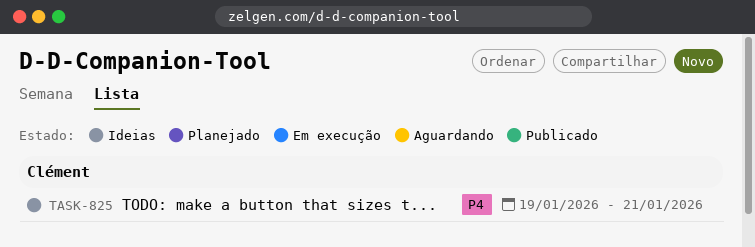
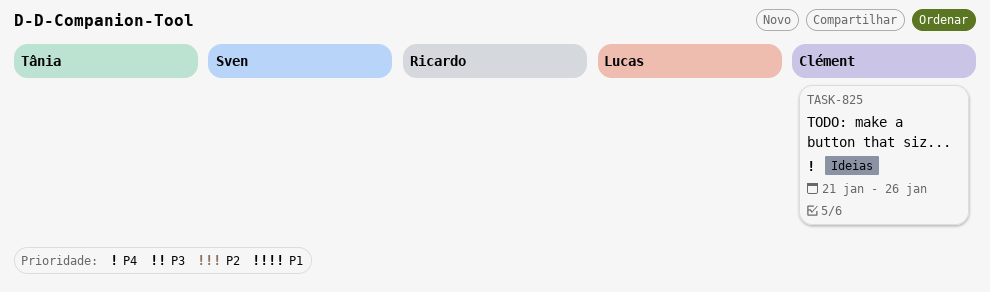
TASK-825, start: Jan 19 -> Jan 21
TASK-825, due: Jan 21 -> Jan 26

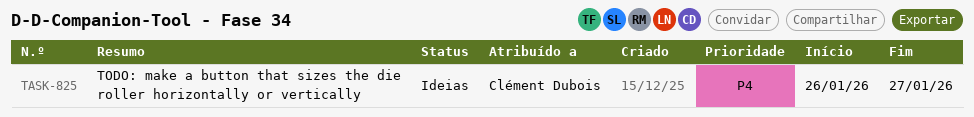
TASK-825, start: Jan 21 -> Jan 26
TASK-825, due: Jan 26 -> Jan 27

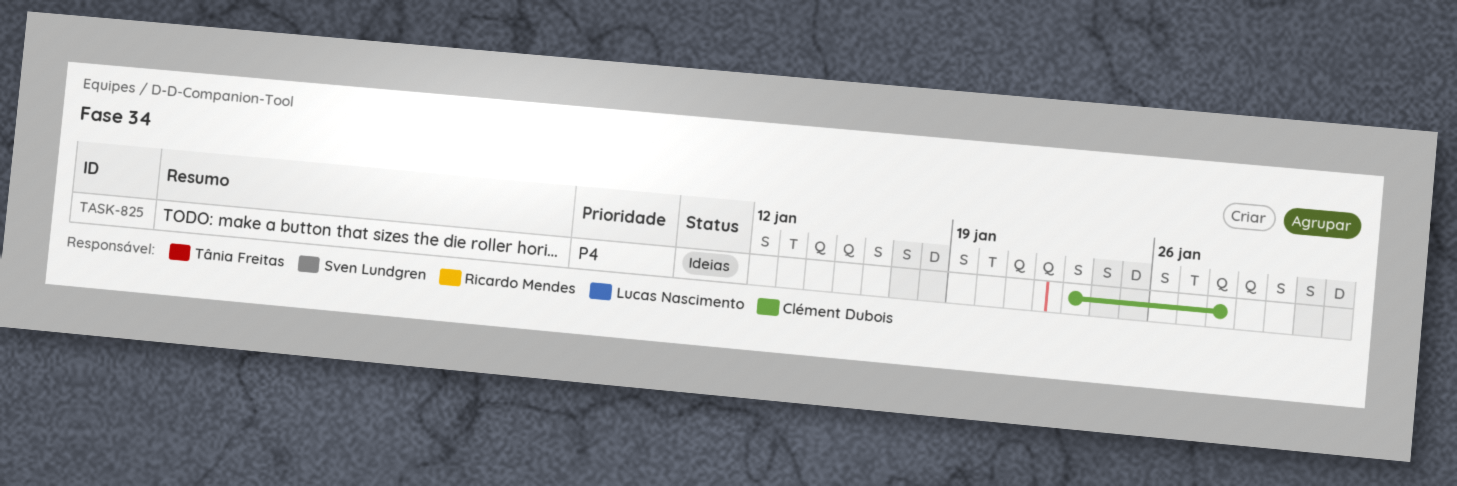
TASK-825, start: Jan 26 -> Jan 23
TASK-825, due: Jan 27 -> Jan 28

